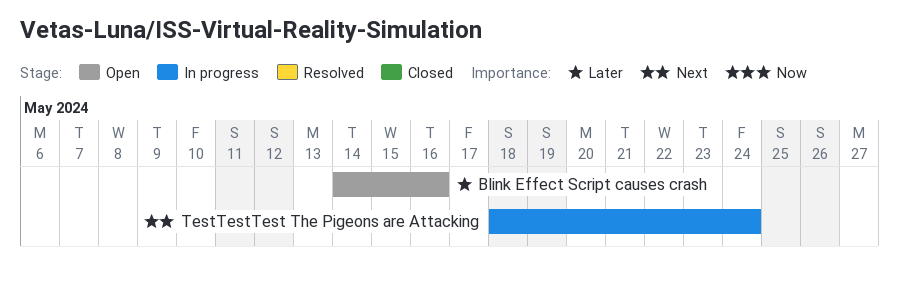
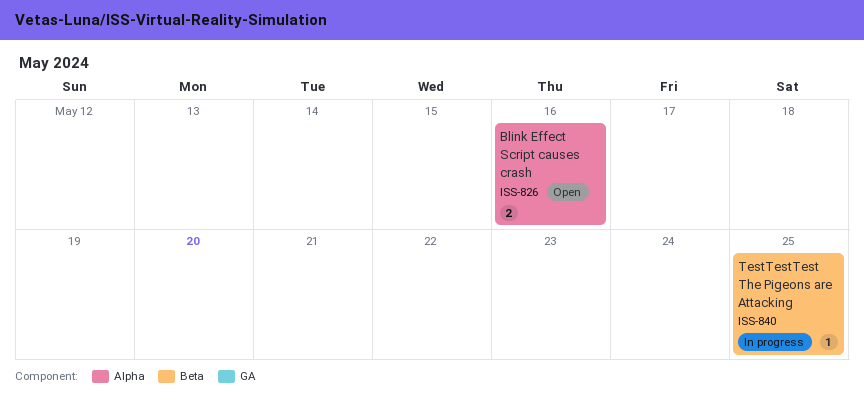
TestTestTest The Pigeons are Attacking, due: May 24 -> May 25

